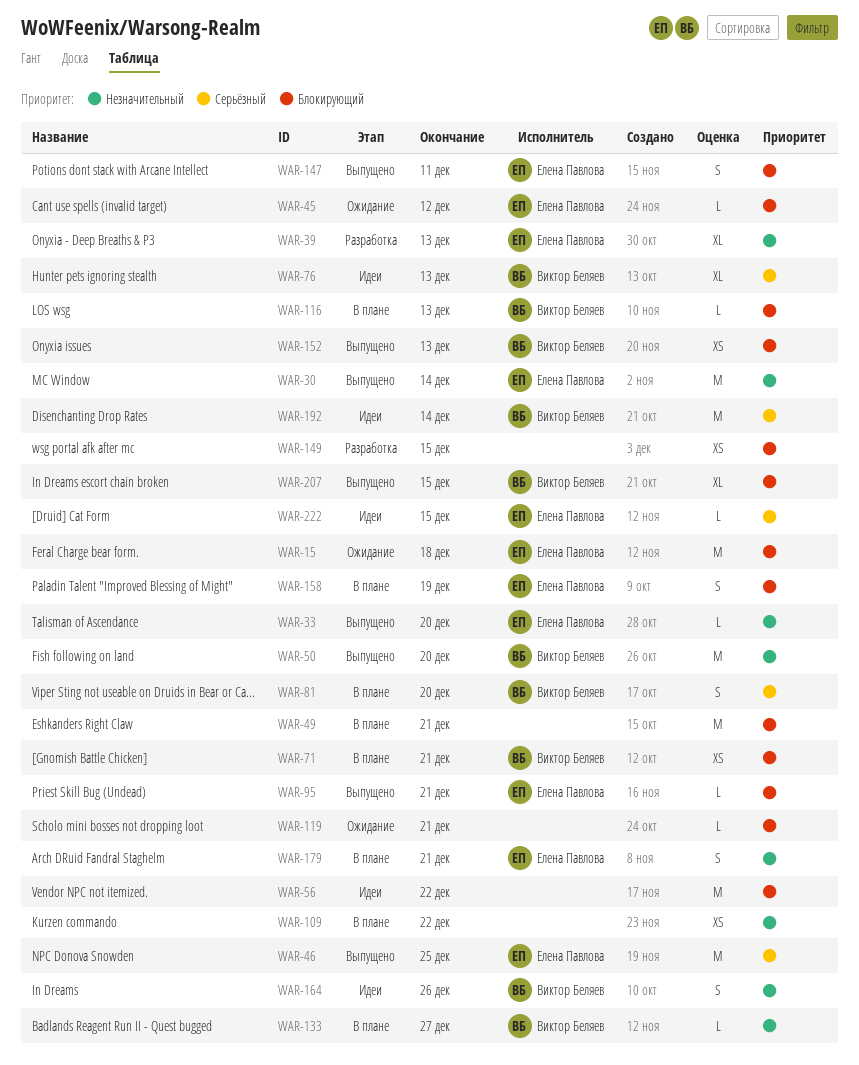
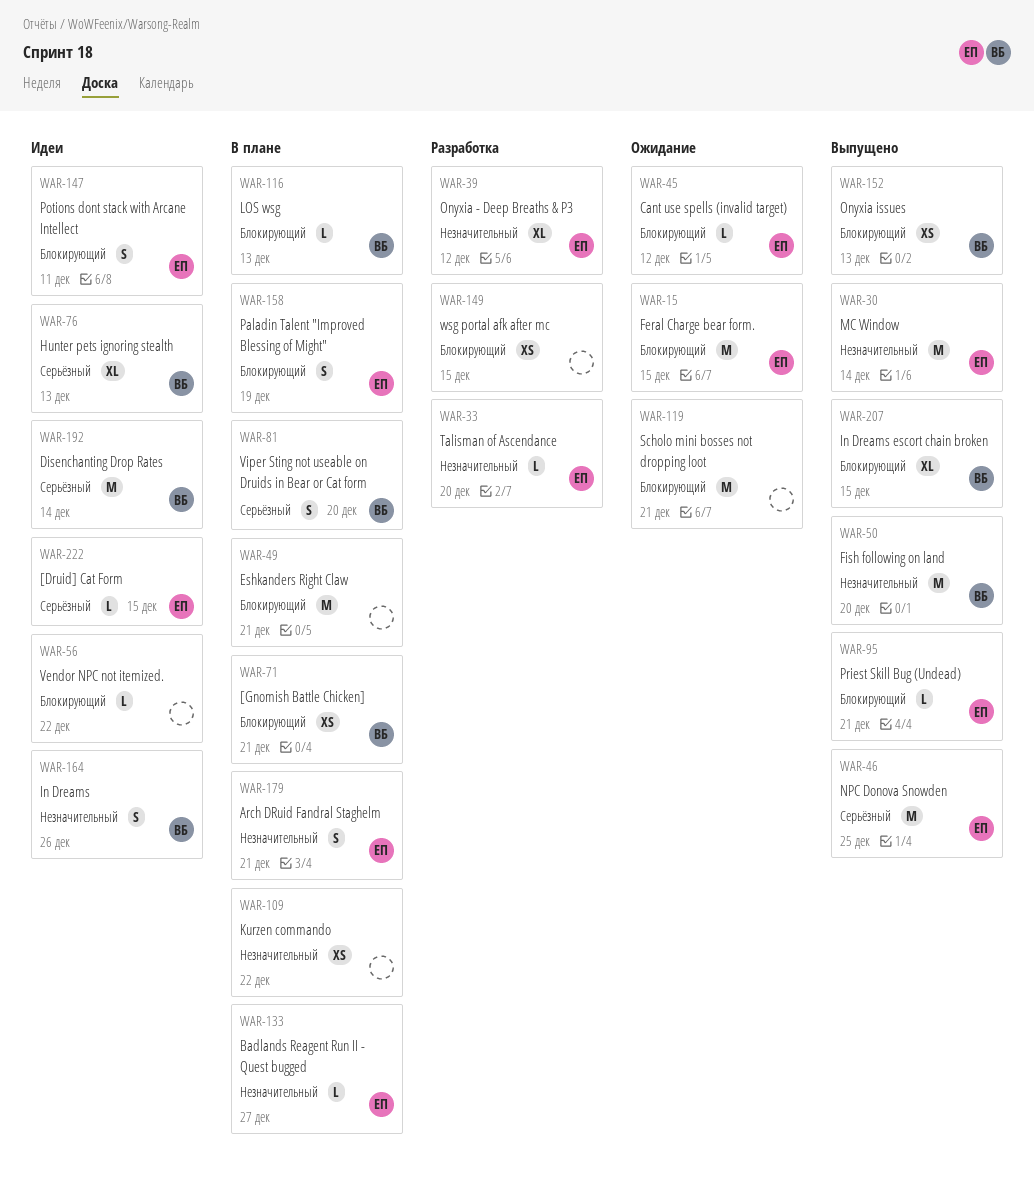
WAR-15, due: Dec 18 -> Dec 15
WAR-33, status: Выпущено -> Разработка
WAR-39, due: Dec 13 -> Dec 12
WAR-56, estimate: M -> L
WAR-119, estimate: L -> M
WAR-133, owner: Виктор Беляев -> Елена Павлова
WAR-147, status: Выпущено -> Идеи

